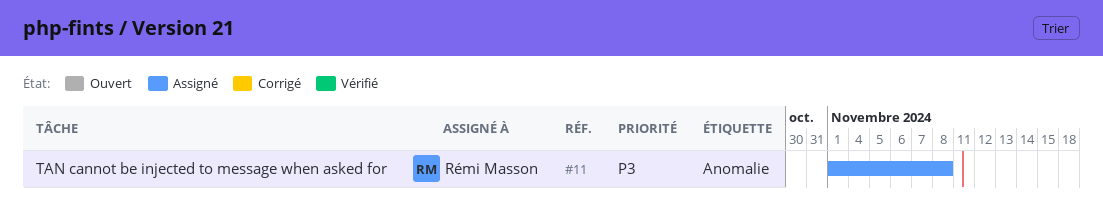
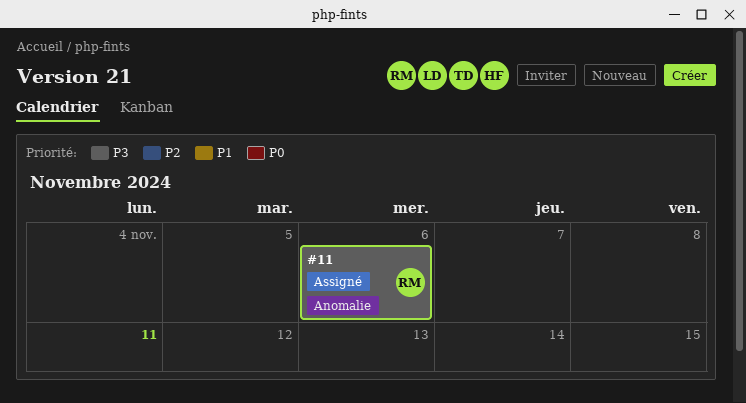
#11, due: Nov 8 -> Nov 6

